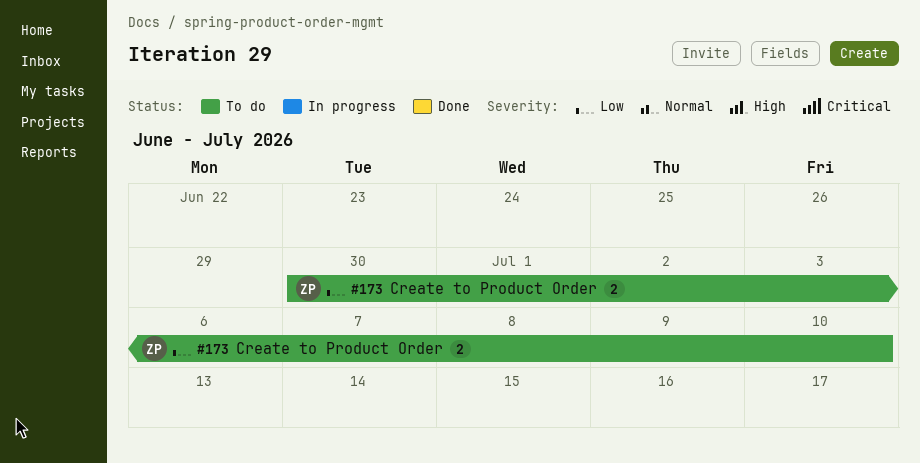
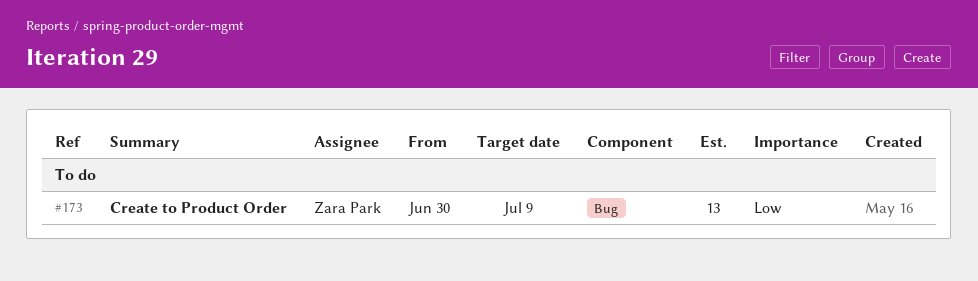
#173, estimate: 2 -> 13
#173, due: Jul 10 -> Jul 9

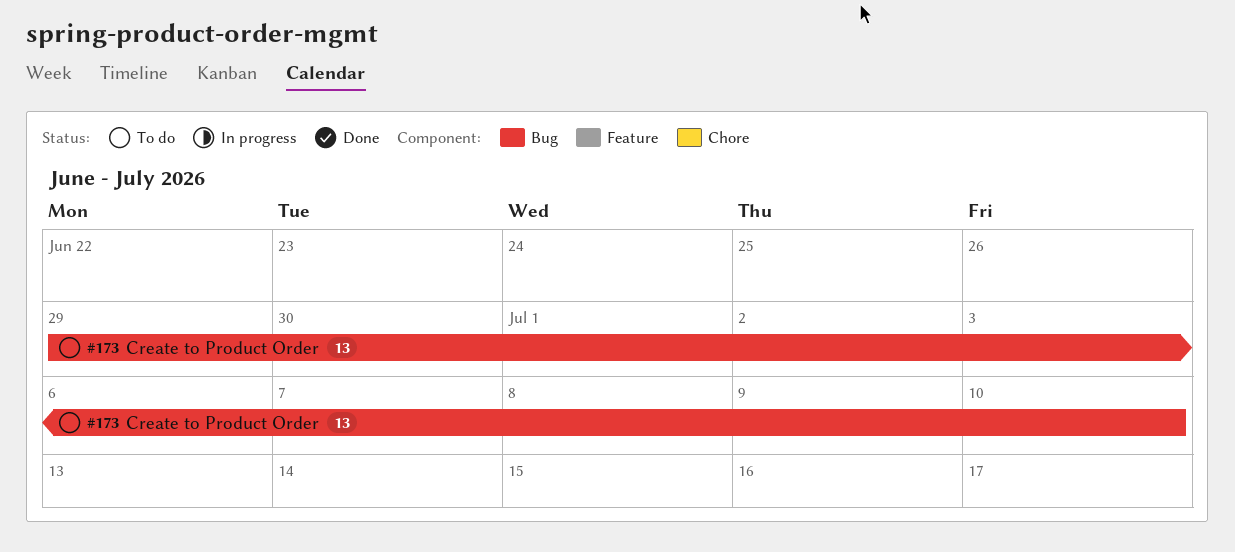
#173, start: Jun 30 -> Jun 29
#173, due: Jul 9 -> Jul 10

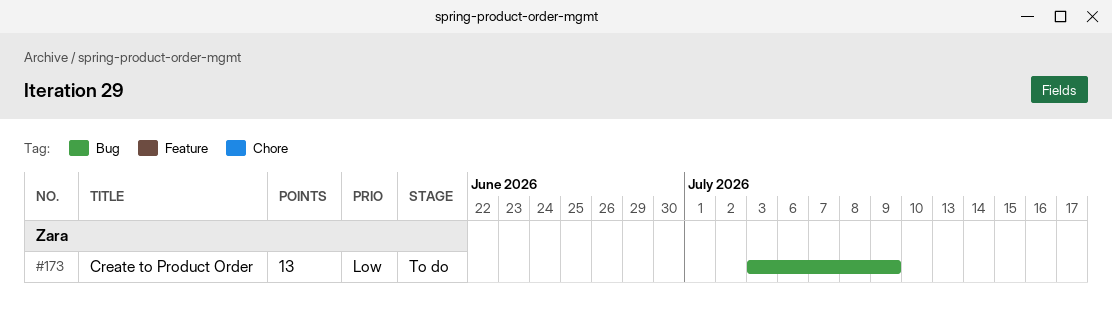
#173, start: Jun 29 -> Jul 3
#173, due: Jul 10 -> Jul 9

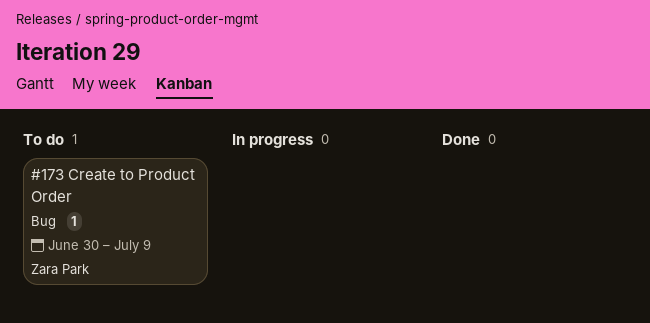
#173, estimate: 13 -> 1
#173, start: Jul 3 -> Jun 30

